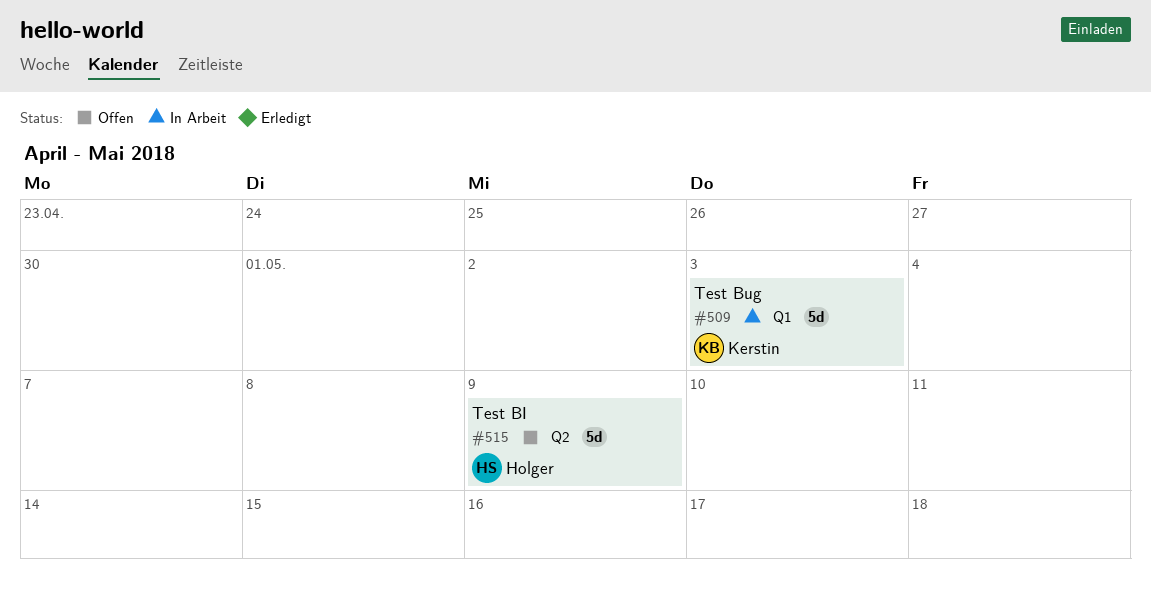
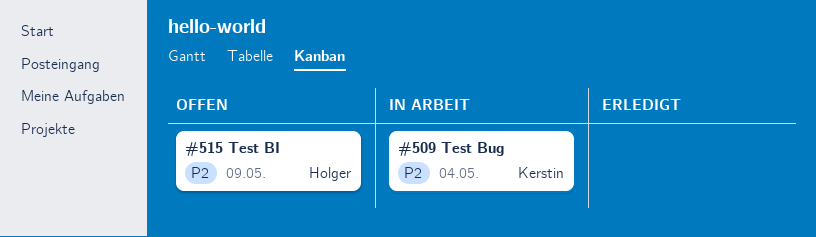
#509, due: May 3 -> May 4

